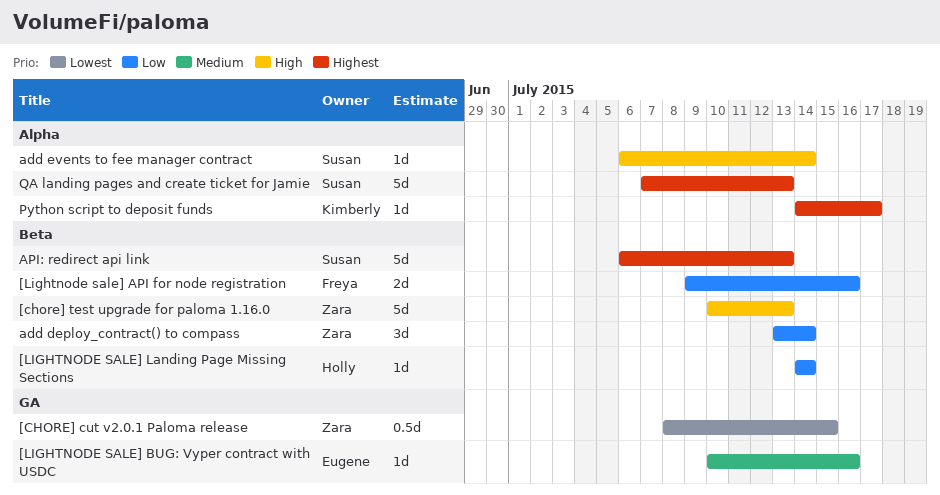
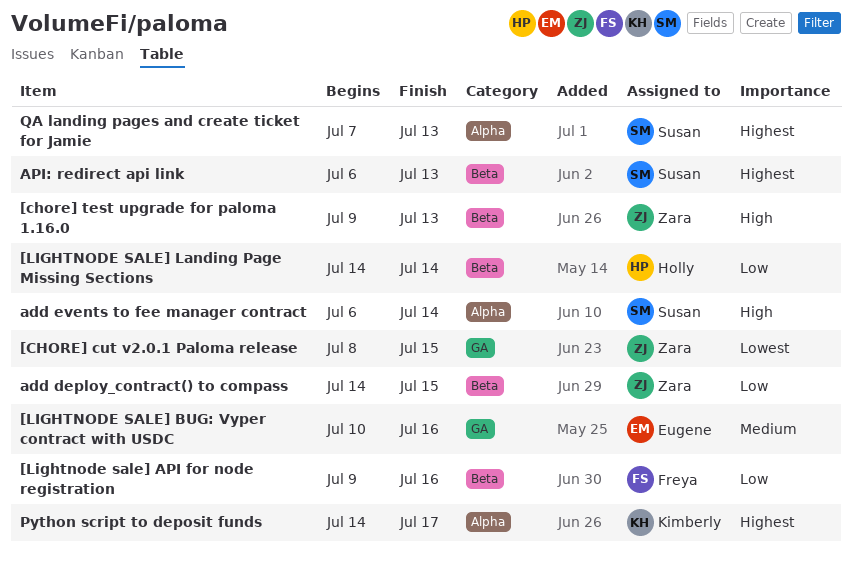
[chore] test upgrade for paloma 1.16.0, start: Jul 10 -> Jul 9
add deploy_contract() to compass, start: Jul 13 -> Jul 14
add deploy_contract() to compass, due: Jul 14 -> Jul 15

